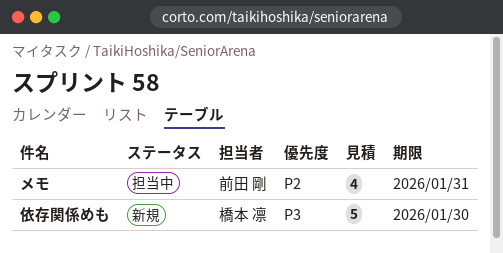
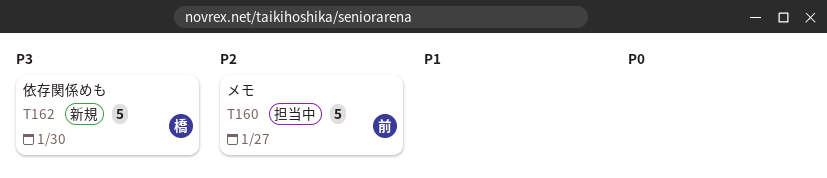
メモ, estimate: 4 -> 5
メモ, due: Jan 31 -> Jan 27

